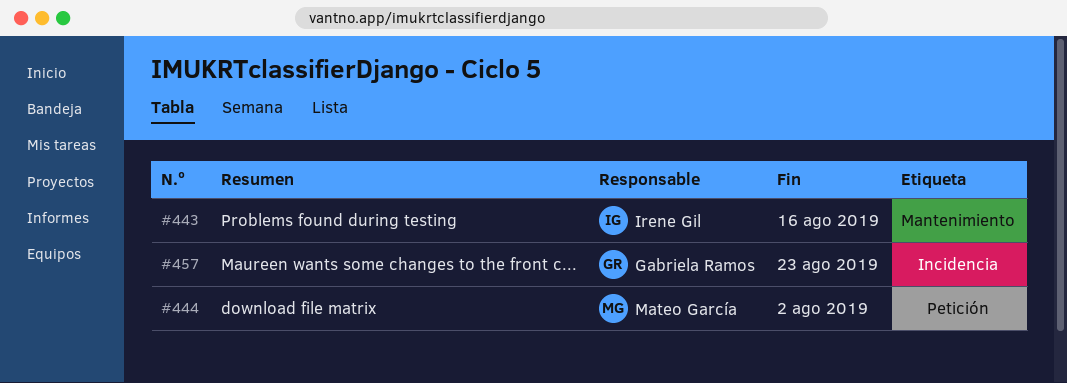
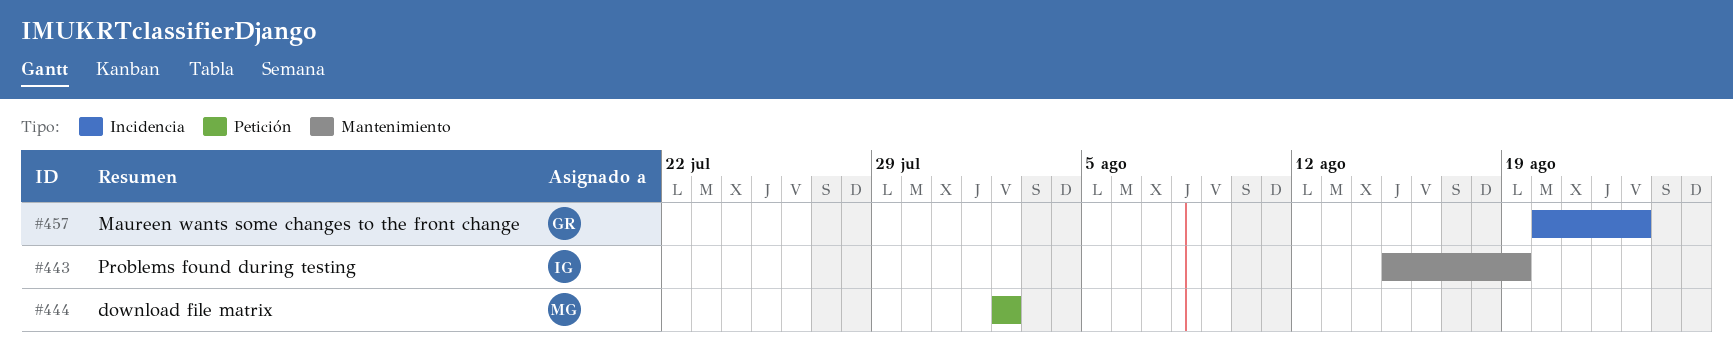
#443, due: Aug 16 -> Aug 19

